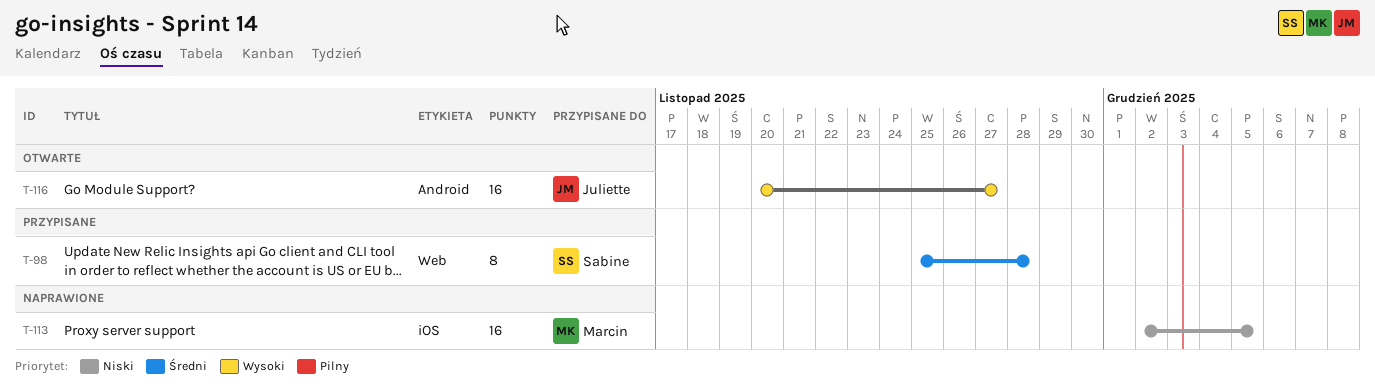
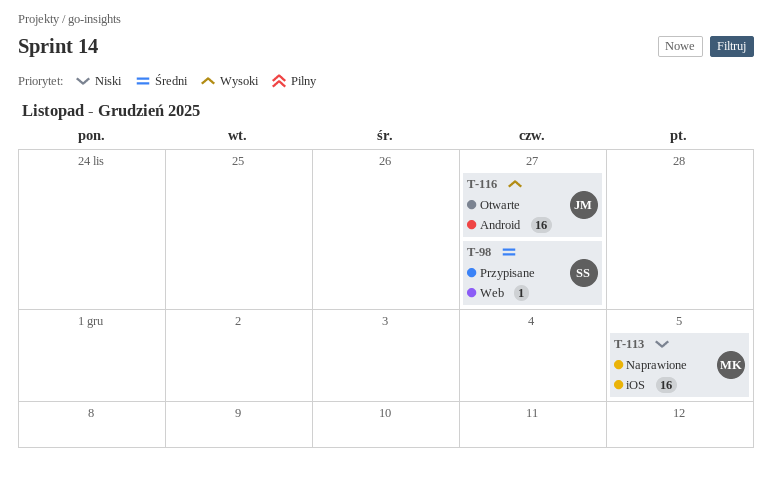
T-98, estimate: 8 -> 1
T-98, due: Nov 28 -> Nov 27

